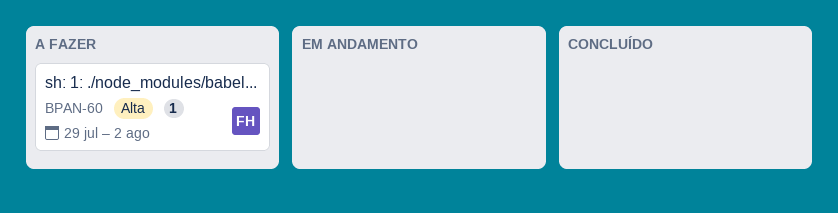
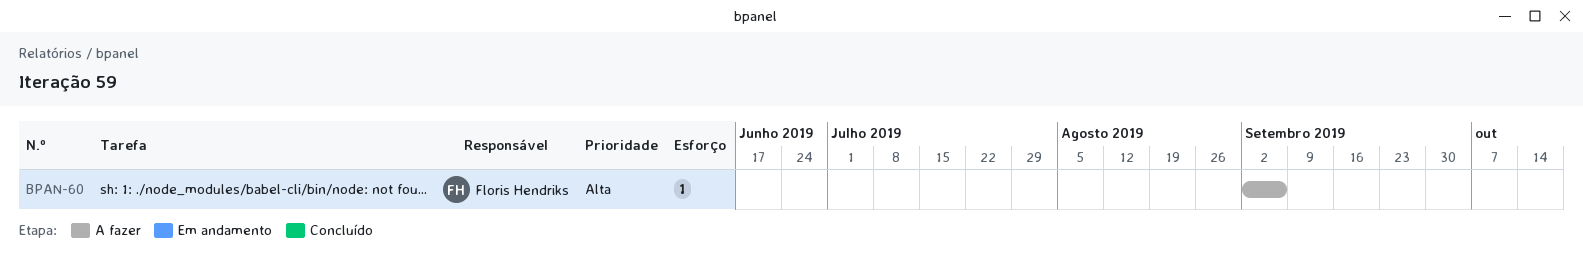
BPAN-60, start: Jul 29 -> Sep 2
BPAN-60, due: Aug 2 -> Sep 6

